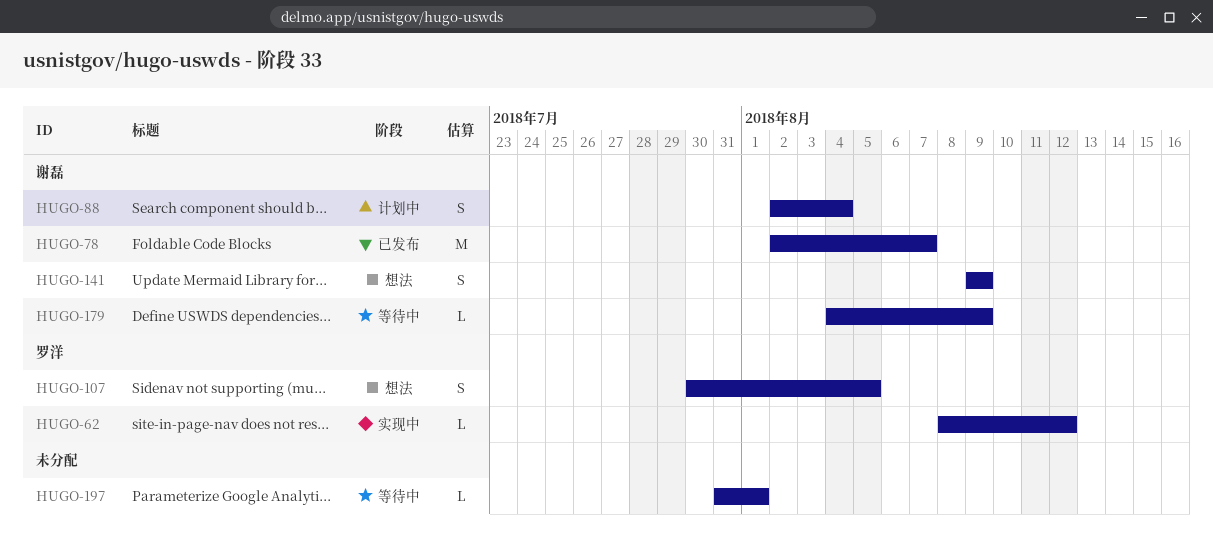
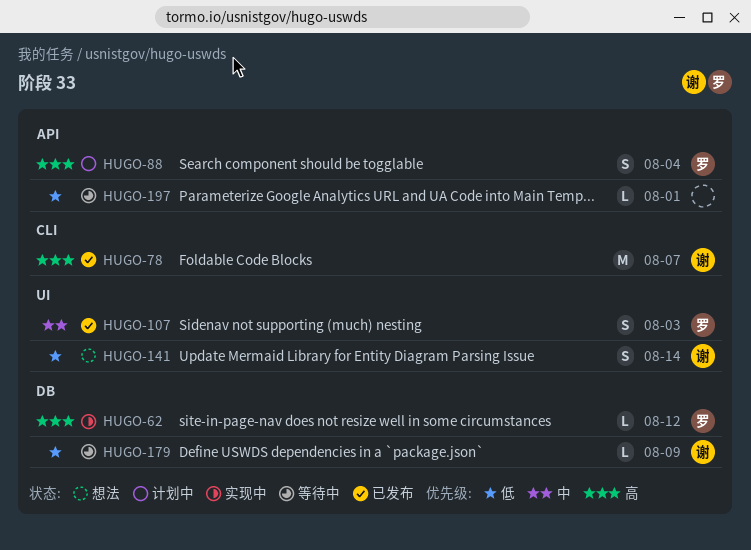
HUGO-88, owner: 谢磊 -> 罗洋
HUGO-107, status: 想法 -> 已发布
HUGO-107, due: Aug 5 -> Aug 3
HUGO-141, due: Aug 9 -> Aug 14

